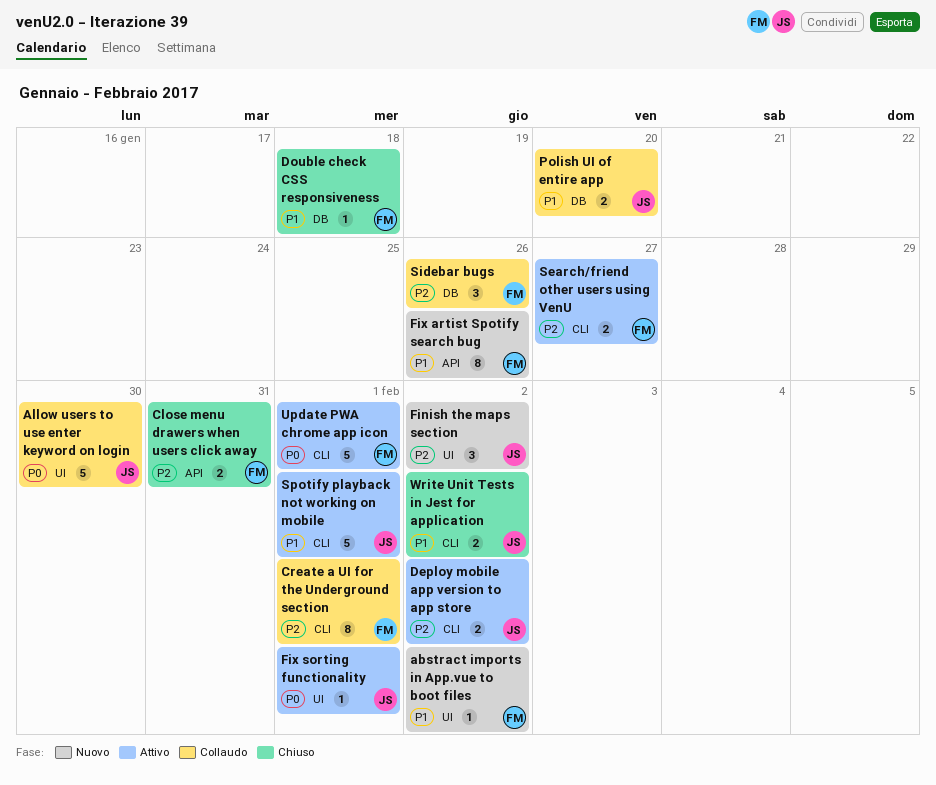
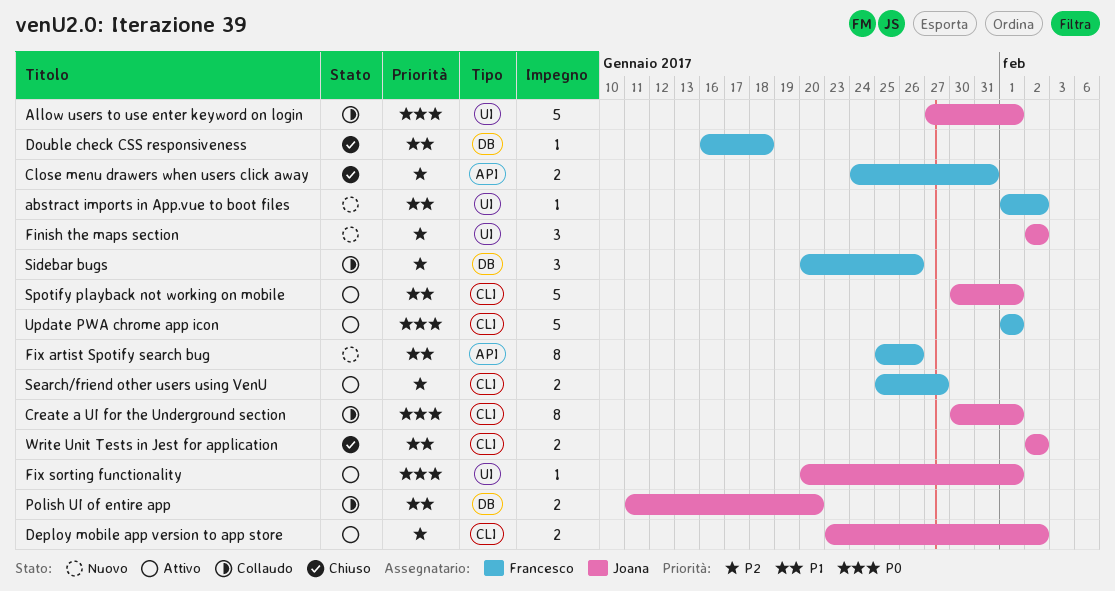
Allow users to use enter keyword on login, due: Jan 30 -> Feb 1
Create a UI for the Underground section, owner: Francesco -> Joana
Create a UI for the Underground section, priority: P2 -> P0

